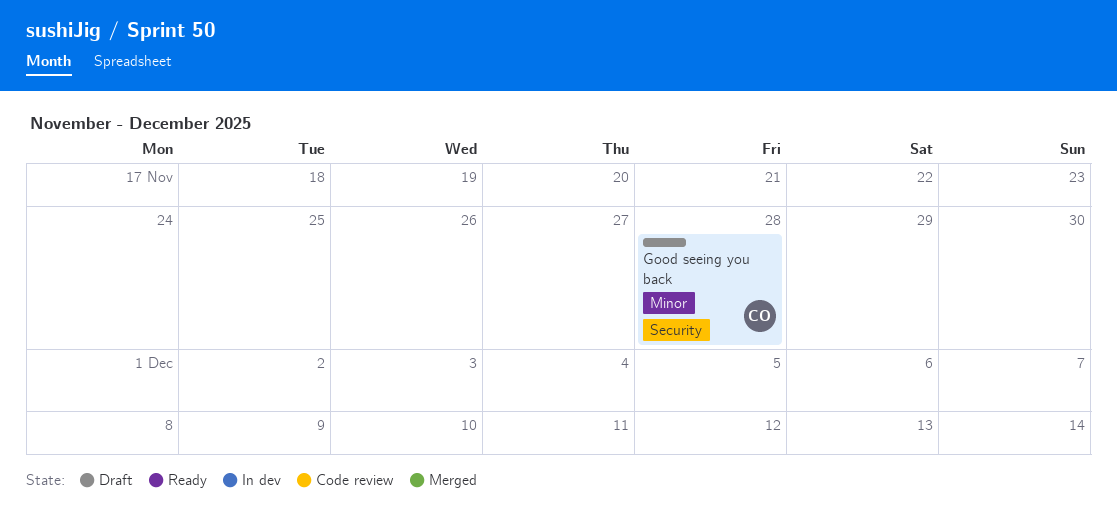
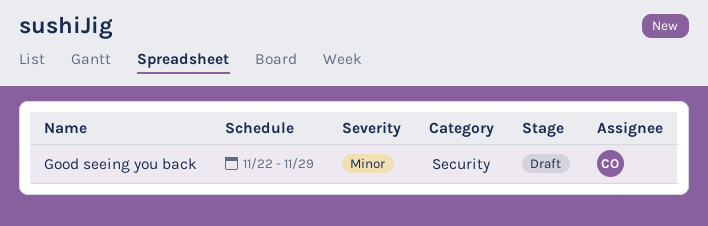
Good seeing you back, due: Nov 28 -> Nov 29

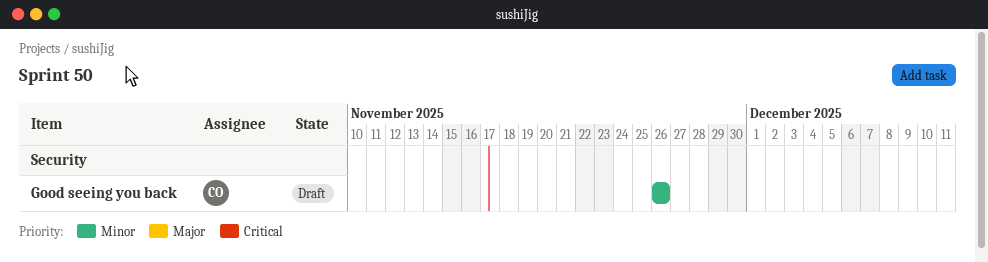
Good seeing you back, start: Nov 22 -> Nov 26
Good seeing you back, due: Nov 29 -> Nov 26

